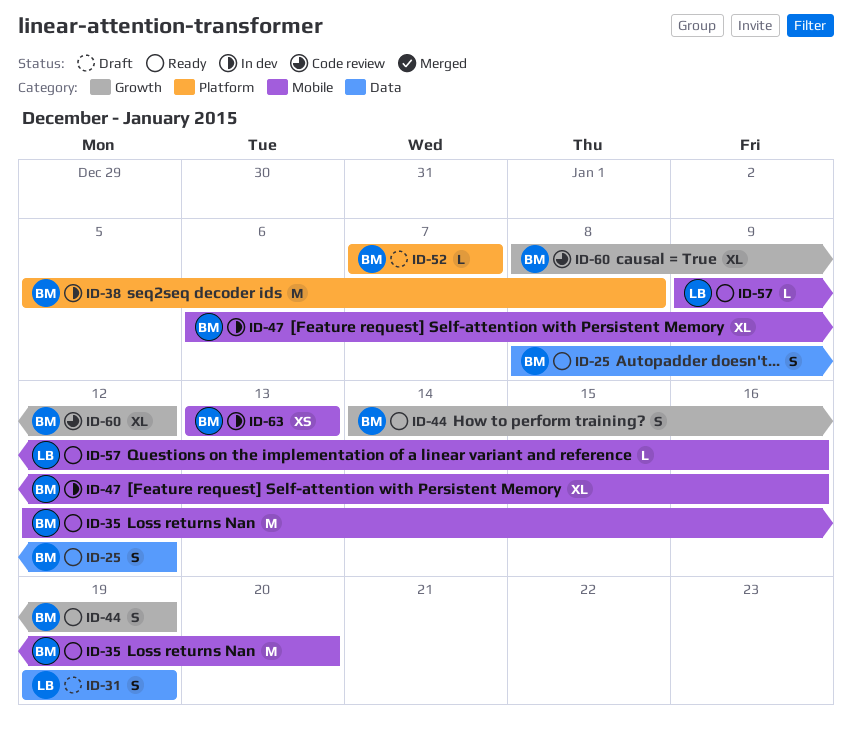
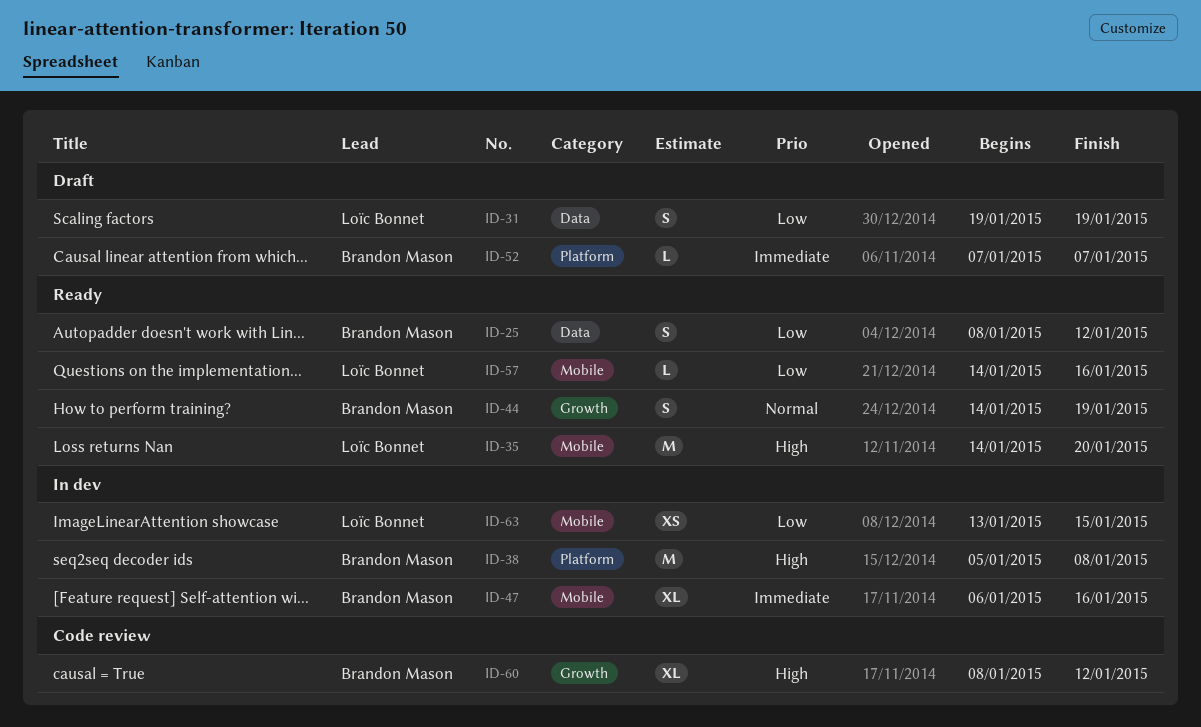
ID-35, owner: Brandon Mason -> Loïc Bonnet
ID-35, start: Jan 12 -> Jan 14
ID-57, start: Jan 9 -> Jan 14
ID-63, owner: Brandon Mason -> Loïc Bonnet
ID-63, due: Jan 13 -> Jan 15

